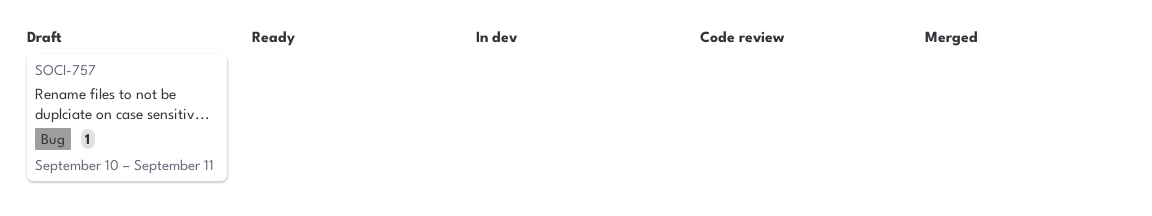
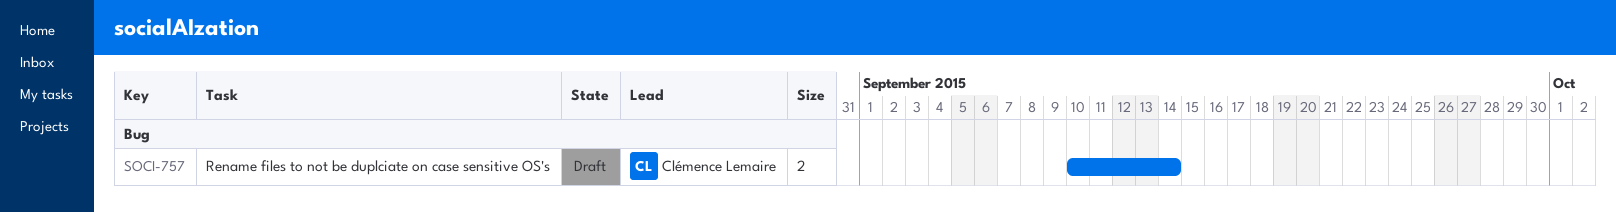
SOCI-757, estimate: 1 -> 2
SOCI-757, due: Sep 11 -> Sep 14

